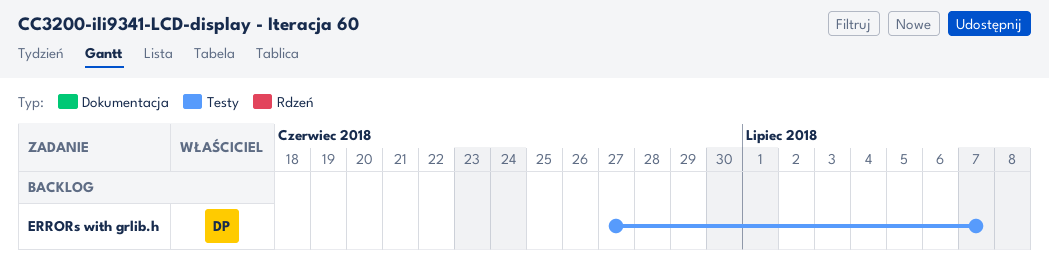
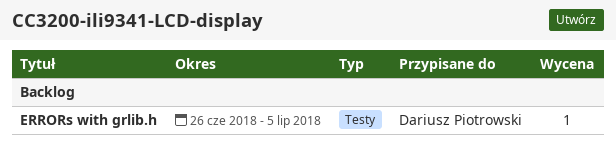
ERRORs with grlib.h, start: Jun 27 -> Jun 26
ERRORs with grlib.h, due: Jul 7 -> Jul 5

